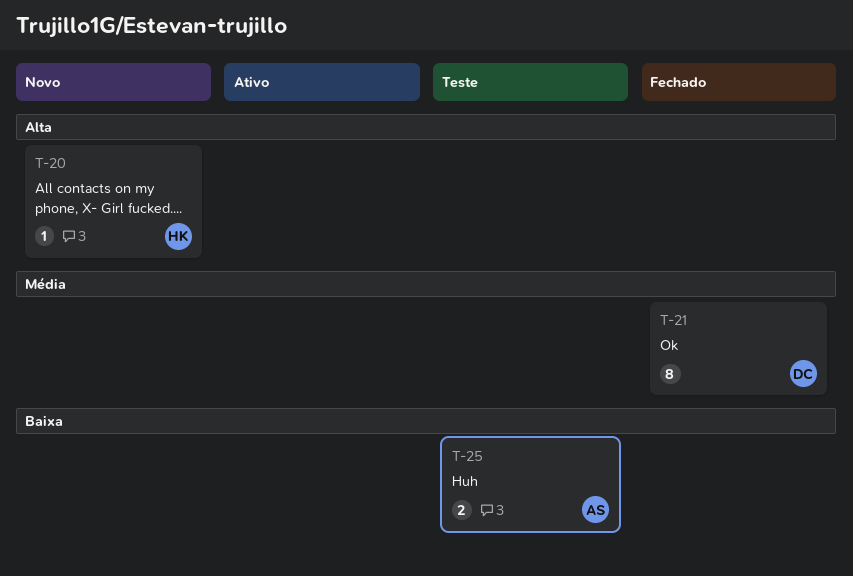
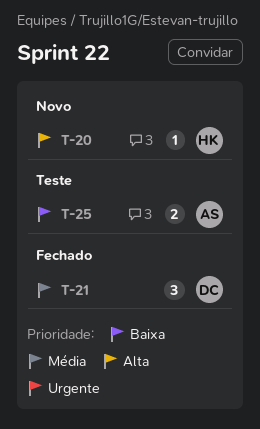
T-21, estimate: 8 -> 3

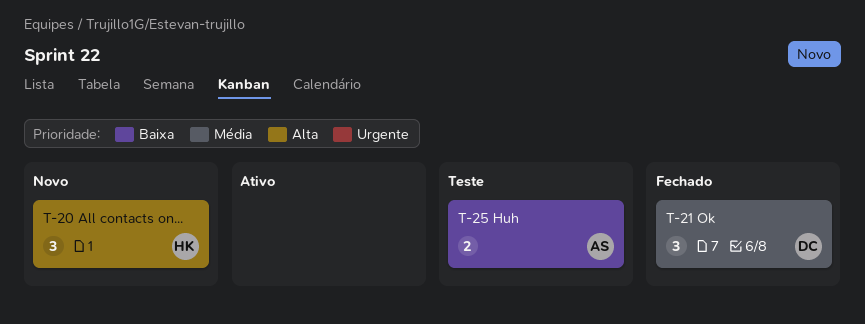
T-20, estimate: 1 -> 3

